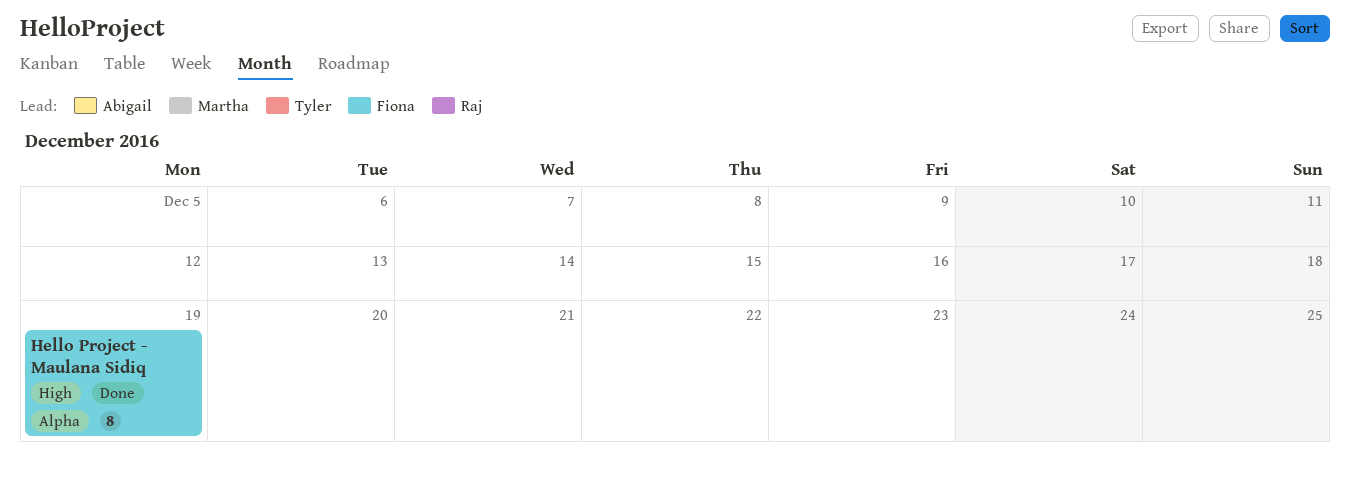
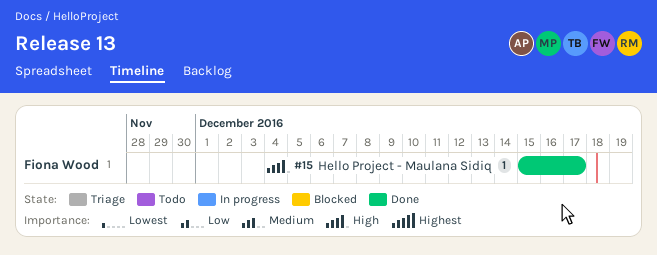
Hello Project - Maulana Sidiq, estimate: 8 -> 1
Hello Project - Maulana Sidiq, due: Dec 19 -> Dec 17

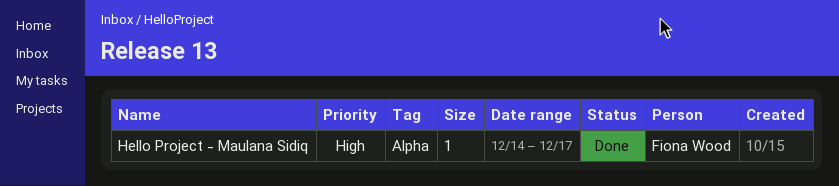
Hello Project - Maulana Sidiq, start: Dec 15 -> Dec 14

